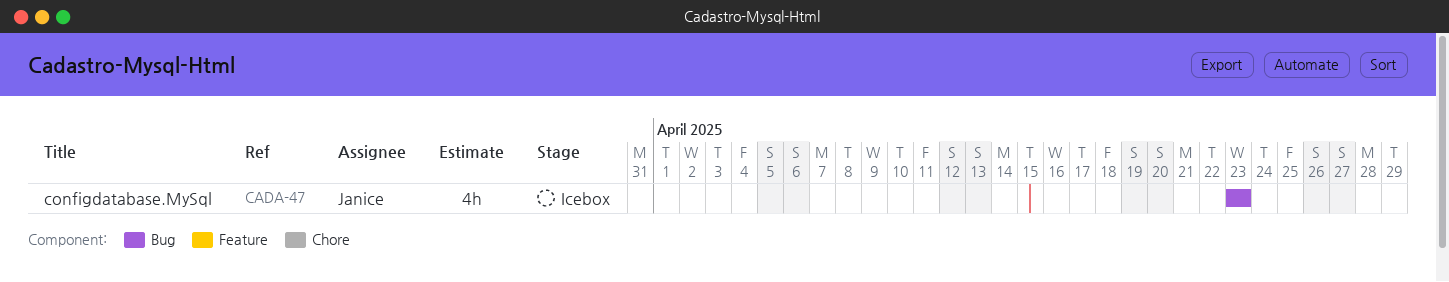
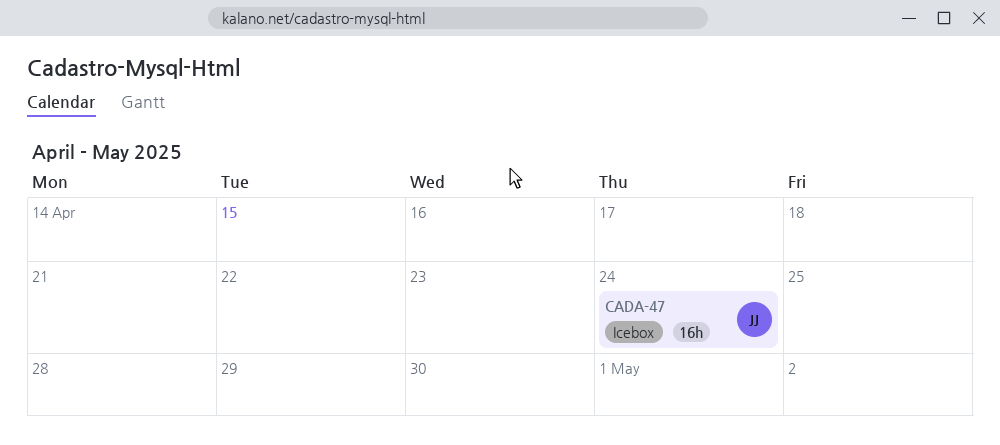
CADA-47, estimate: 4h -> 16h
CADA-47, due: Apr 23 -> Apr 24

